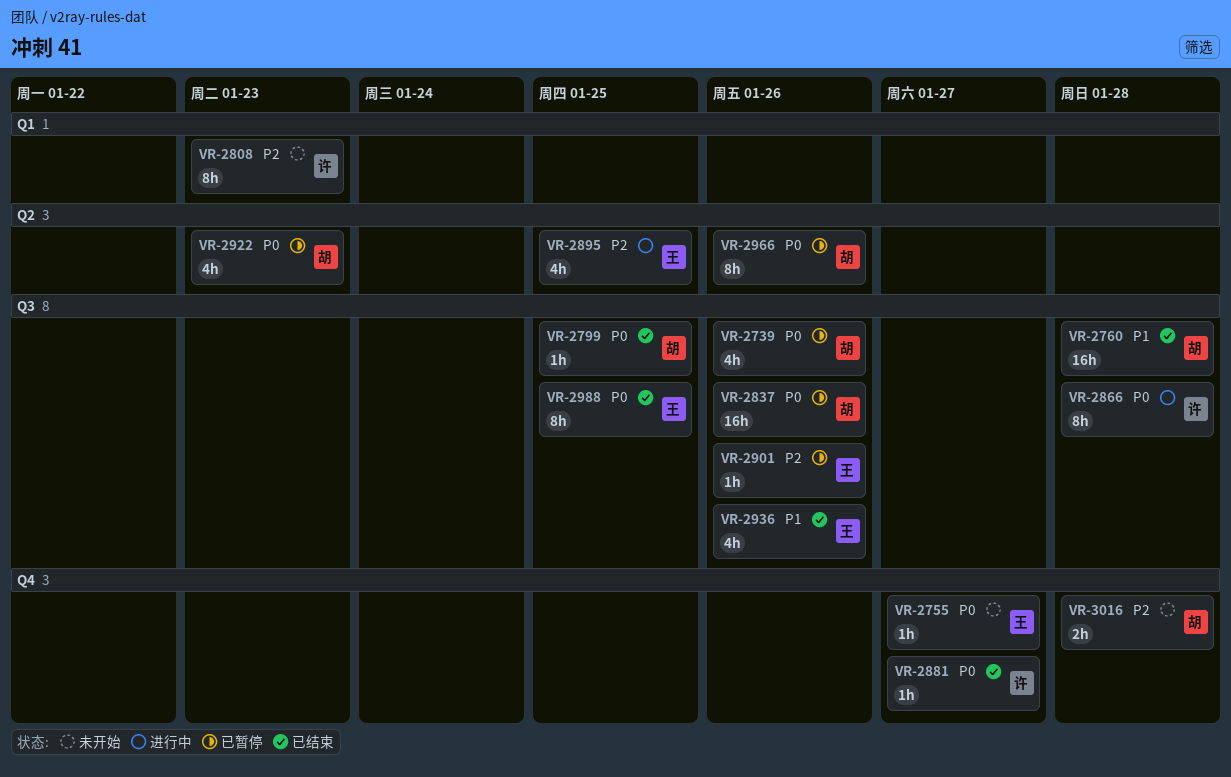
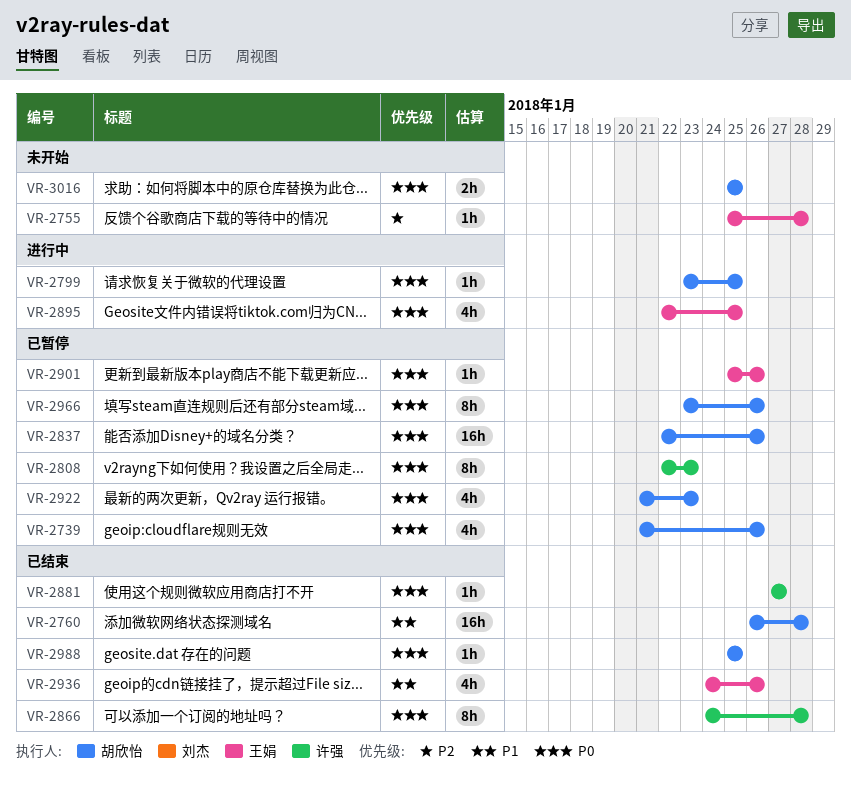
VR-2755, priority: P0 -> P2
VR-2755, due: Jan 27 -> Jan 28
VR-2799, status: 已结束 -> 进行中
VR-2808, status: 未开始 -> 已暂停
VR-2808, priority: P2 -> P0
VR-2866, status: 进行中 -> 已结束
VR-2895, priority: P2 -> P0
VR-2901, priority: P2 -> P0
VR-2988, owner: 王娟 -> 胡欣怡
VR-2988, estimate: 8h -> 1h
VR-3016, priority: P2 -> P0
VR-3016, due: Jan 28 -> Jan 25

